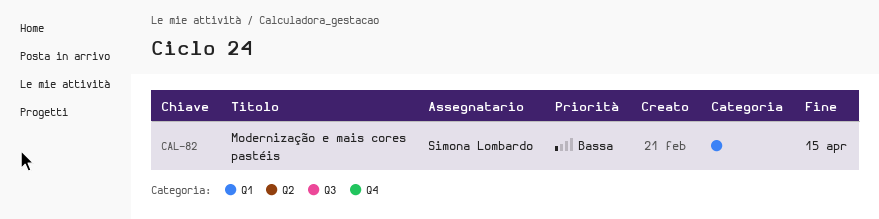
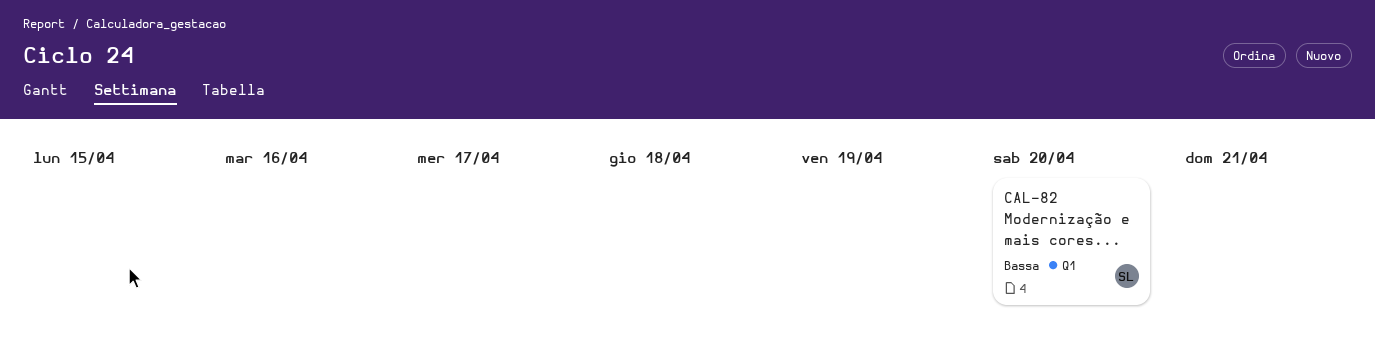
CAL-82, due: Apr 15 -> Apr 20

